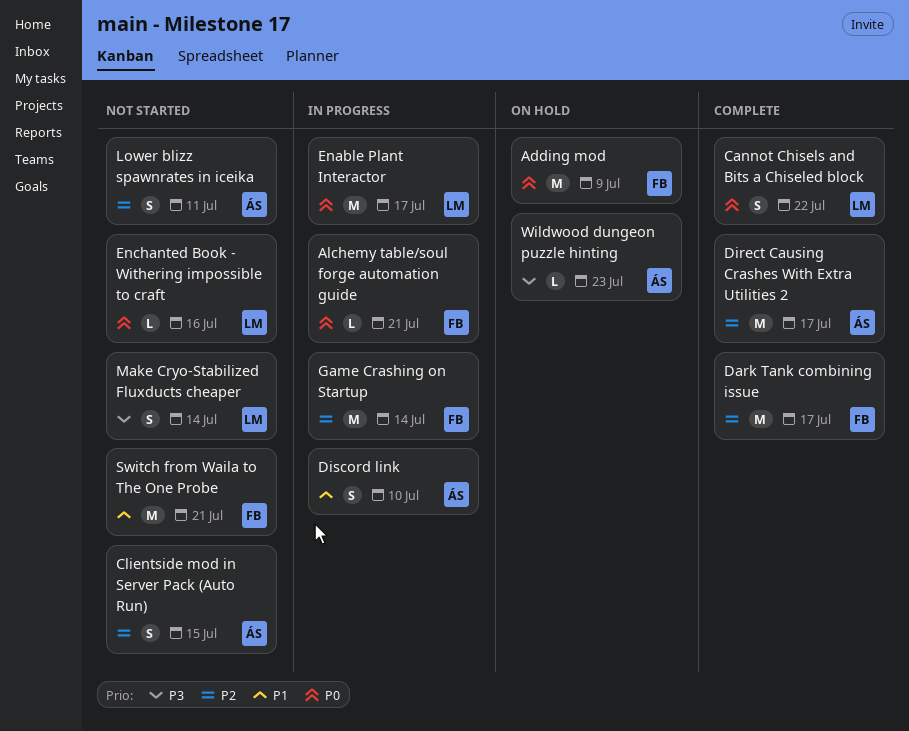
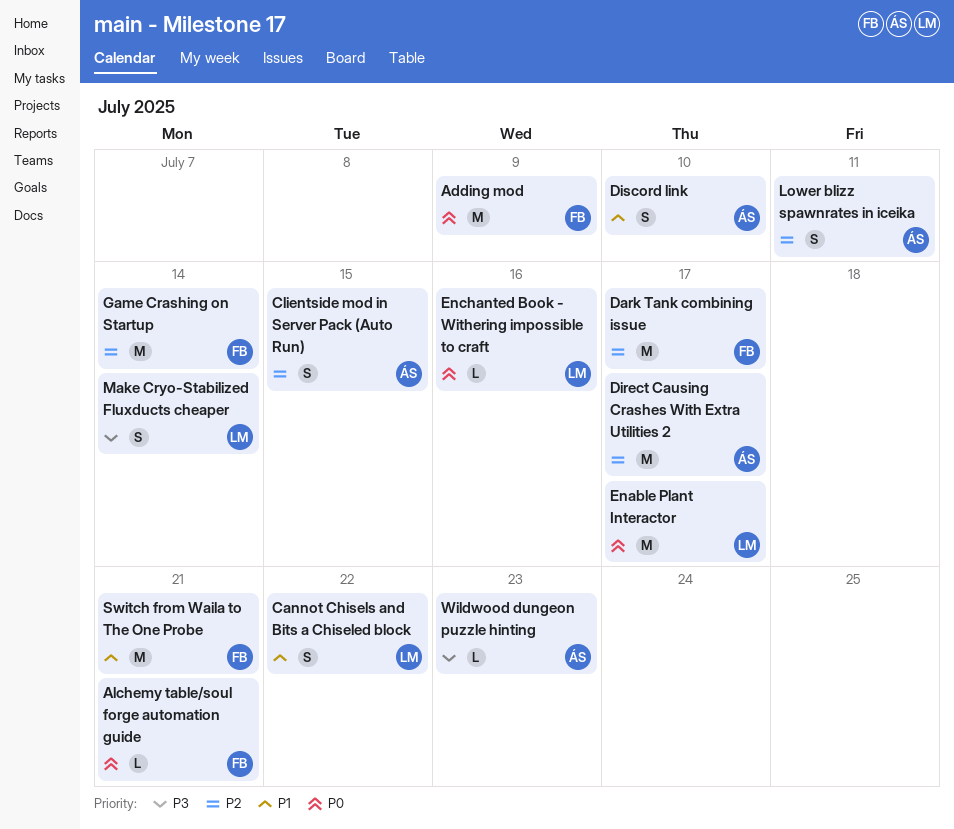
Cannot Chisels and Bits a Chiseled block, priority: P0 -> P1

